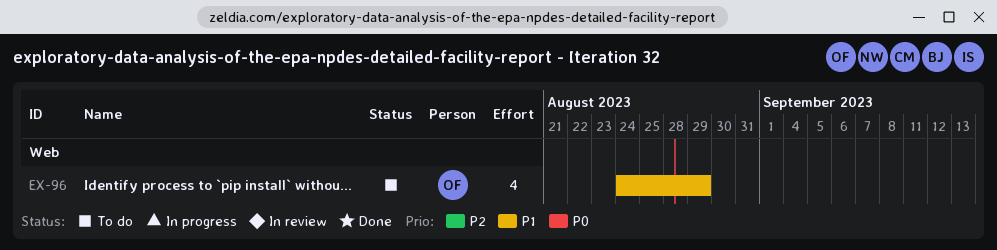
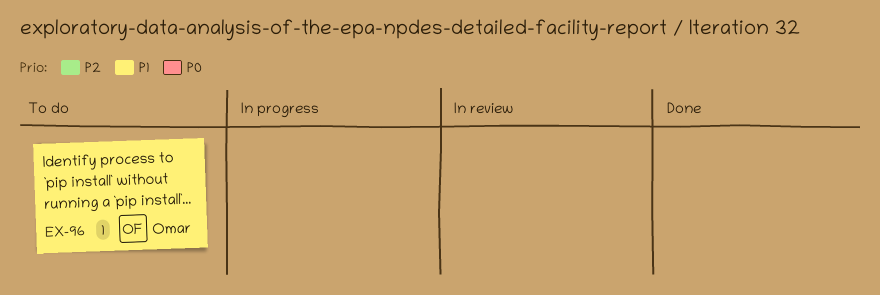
EX-96, estimate: 4 -> 1

